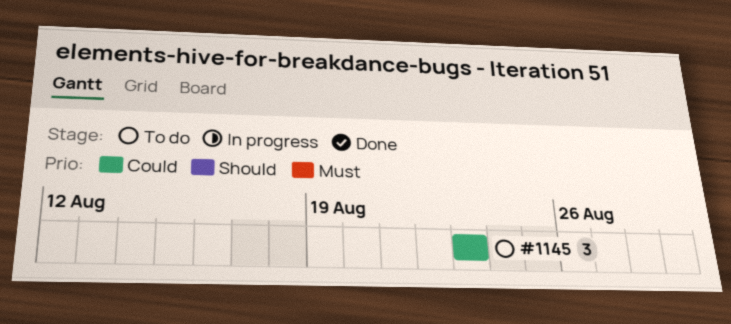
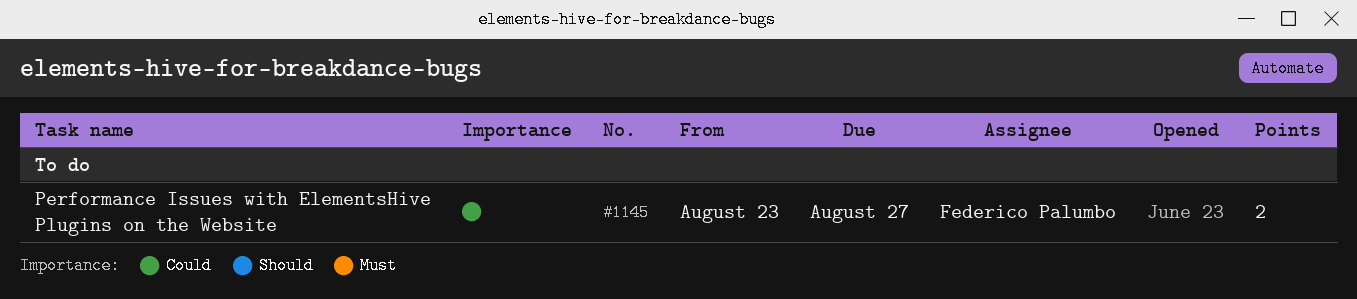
#1145, estimate: 3 -> 2
#1145, due: Aug 23 -> Aug 27

